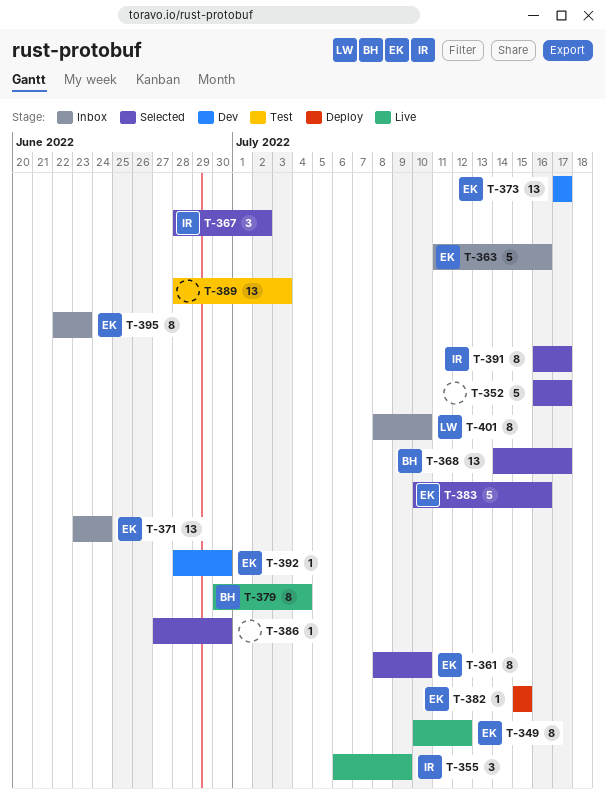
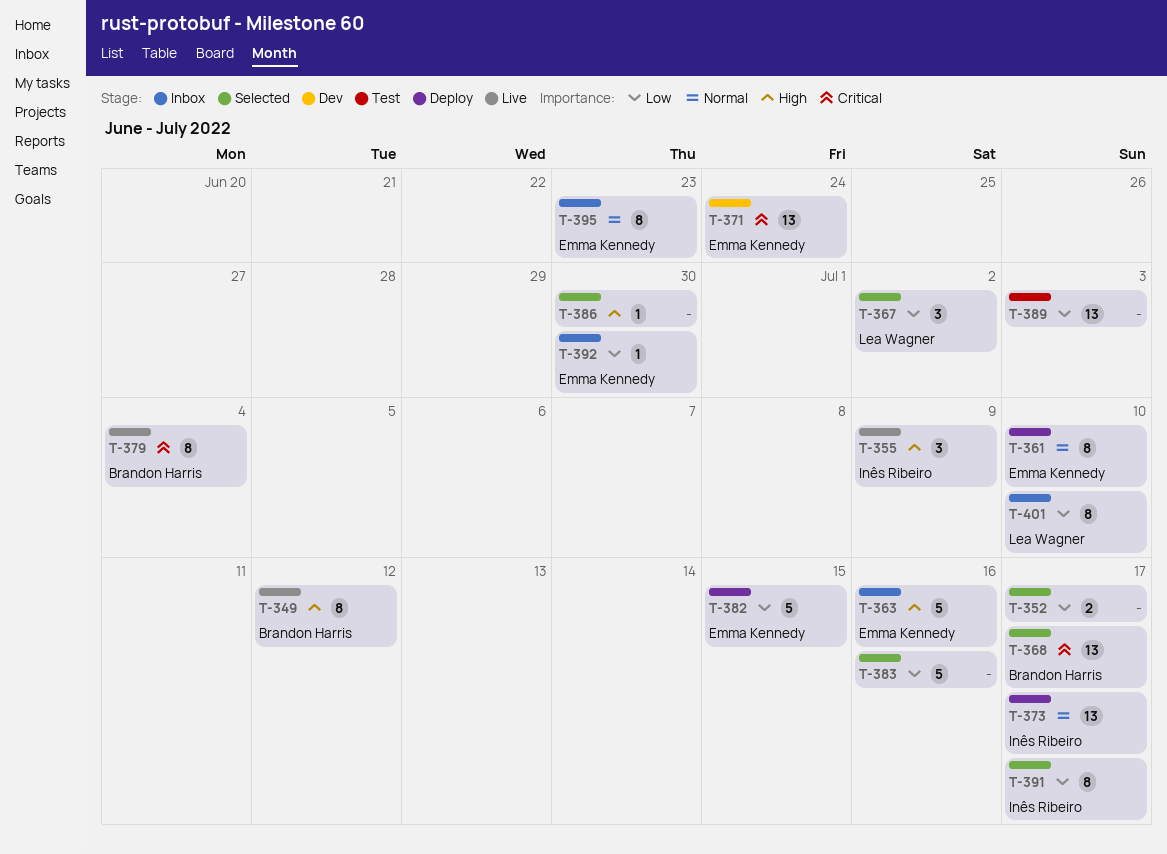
T-349, owner: Emma Kennedy -> Brandon Harris
T-352, estimate: 5 -> 2
T-361, status: Selected -> Deploy
T-367, owner: Inês Ribeiro -> Lea Wagner
T-371, status: Inbox -> Dev
T-373, status: Dev -> Deploy
T-373, owner: Emma Kennedy -> Inês Ribeiro
T-382, estimate: 1 -> 5
T-383, owner: Emma Kennedy -> none
T-392, status: Dev -> Inbox

